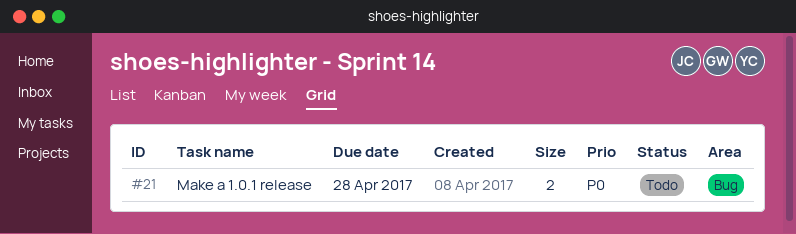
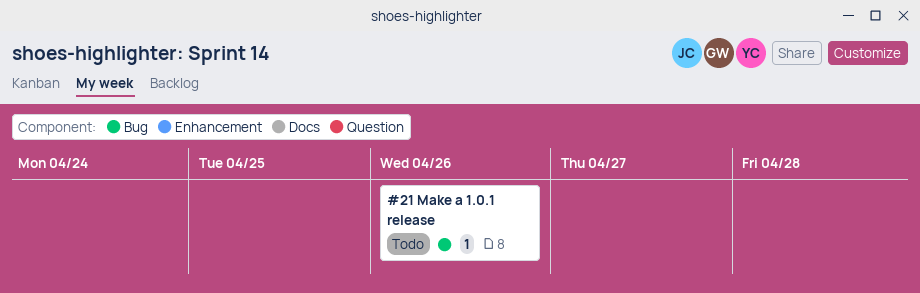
#21, estimate: 2 -> 1
#21, due: Apr 28 -> Apr 26

